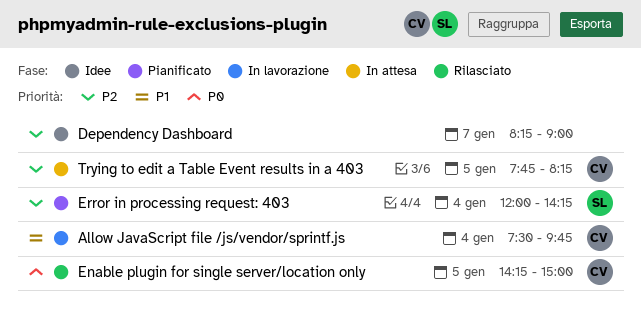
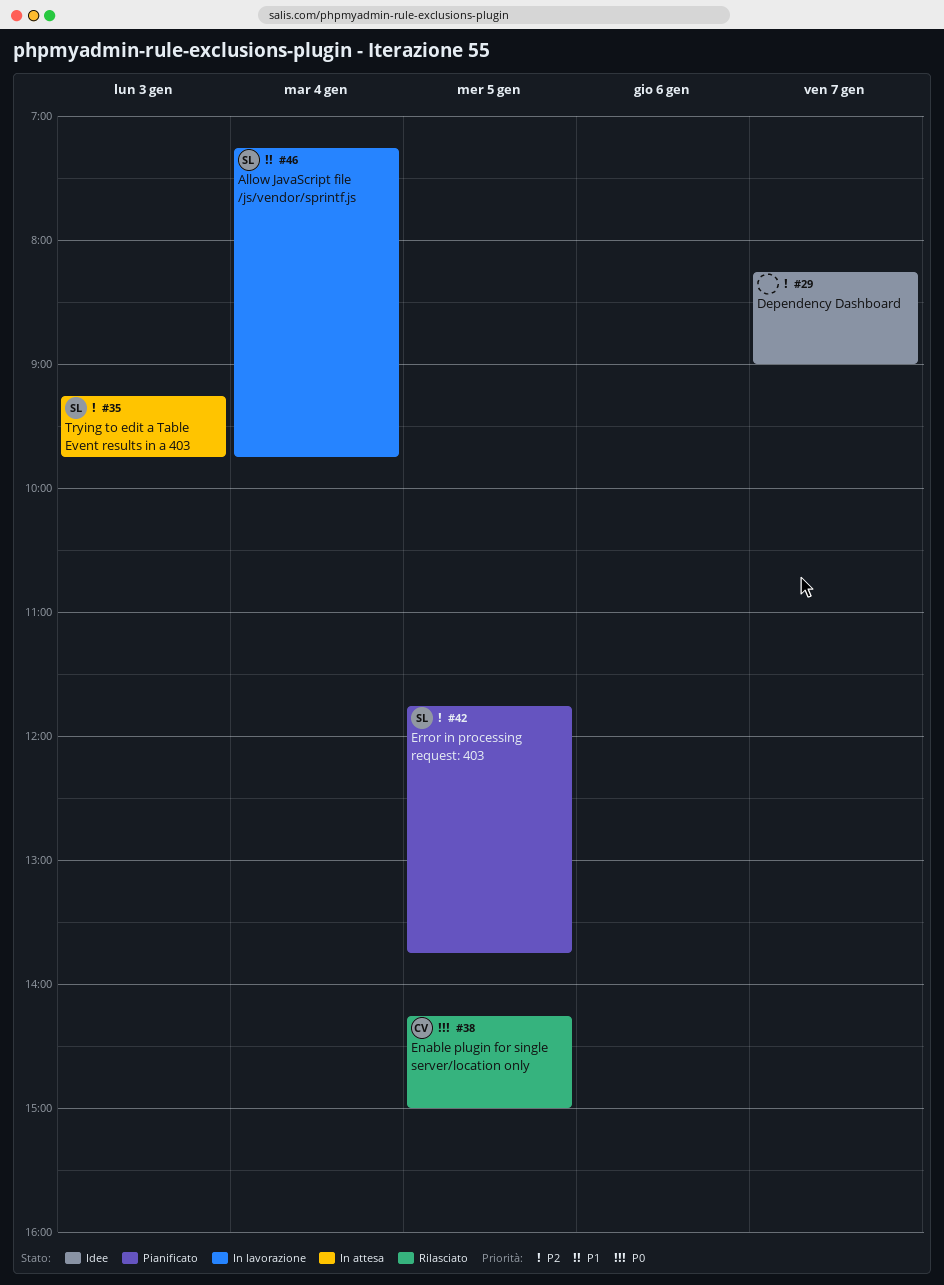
Allow JavaScript file /js/vendor/sprintf.js, owner: CV -> SL
Allow JavaScript file /js/vendor/sprintf.js, begins: 07:30 -> 07:15
Error in processing request: 403, day: Jan 4 -> Jan 5
Error in processing request: 403, begins: 12:00 -> 11:45
Error in processing request: 403, ends: 14:15 -> 13:45
Trying to edit a Table Event results in a 403, owner: CV -> SL
Trying to edit a Table Event results in a 403, day: Jan 5 -> Jan 3
Trying to edit a Table Event results in a 403, begins: 07:45 -> 09:15
Trying to edit a Table Event results in a 403, ends: 08:15 -> 09:45

